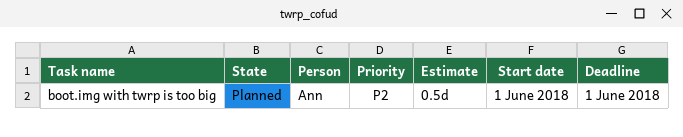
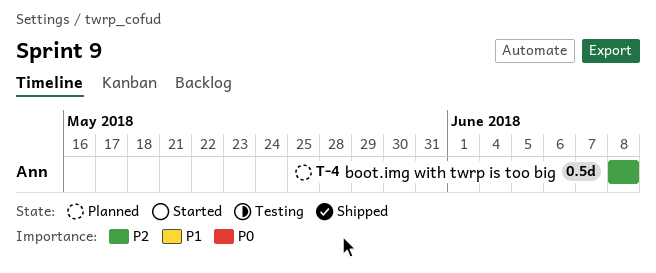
boot.img with twrp is too big, start: Jun 1 -> Jun 8
boot.img with twrp is too big, due: Jun 1 -> Jun 8

